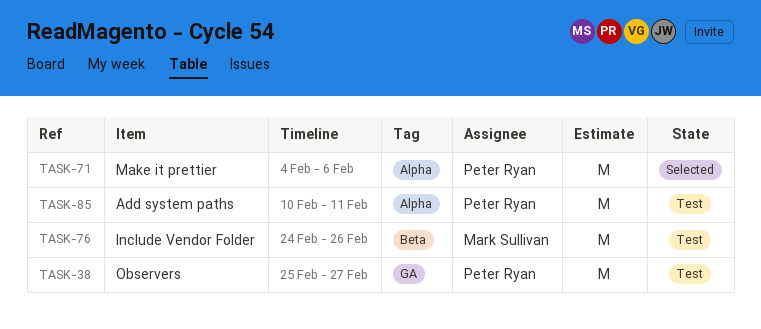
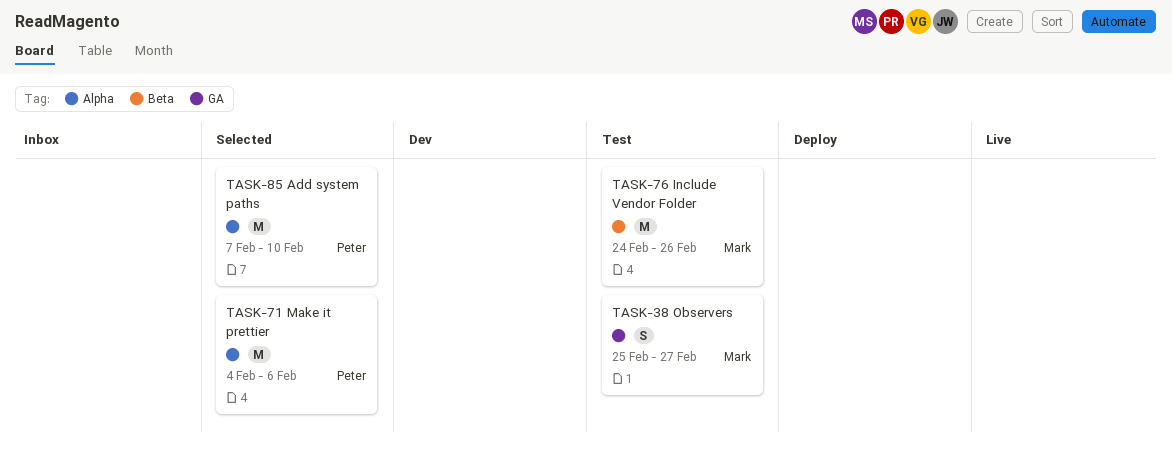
TASK-38, owner: Peter Ryan -> Mark Sullivan
TASK-38, estimate: M -> S
TASK-85, status: Test -> Selected
TASK-85, start: Feb 10 -> Feb 7
TASK-85, due: Feb 11 -> Feb 10

